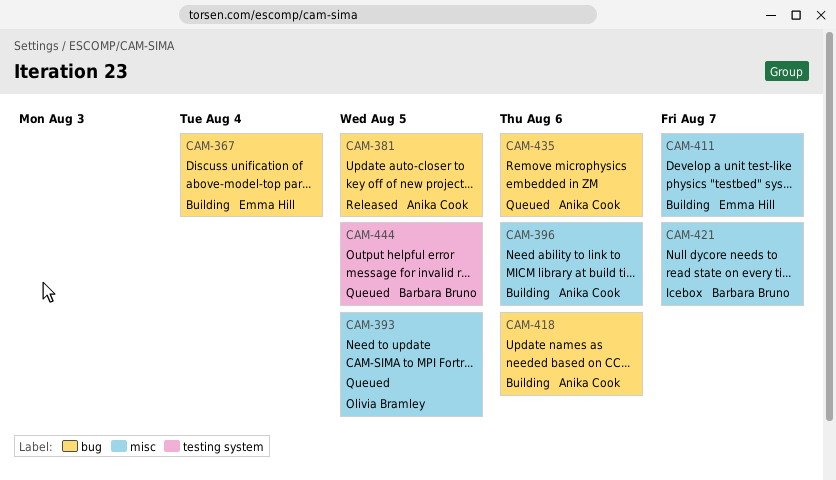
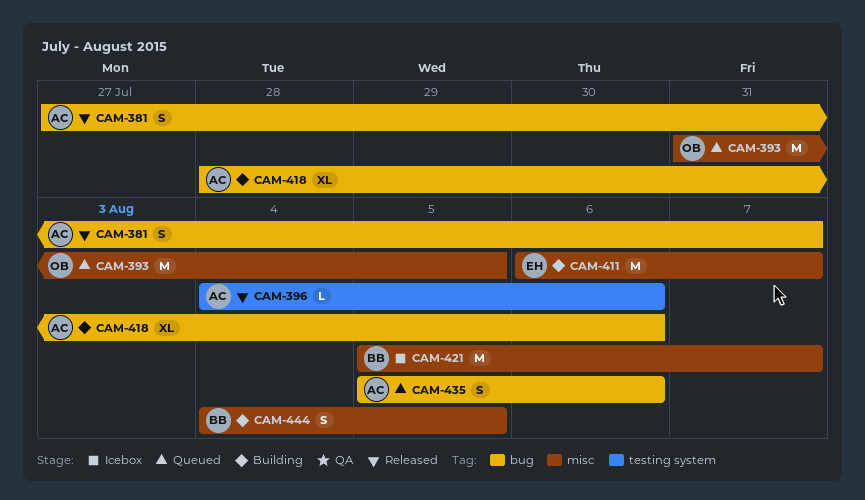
CAM-367: present -> none
CAM-381, due: Aug 5 -> Aug 7
CAM-396, status: Building -> Released
CAM-396, label: misc -> testing system
CAM-444, status: Queued -> Building
CAM-444, label: testing system -> misc

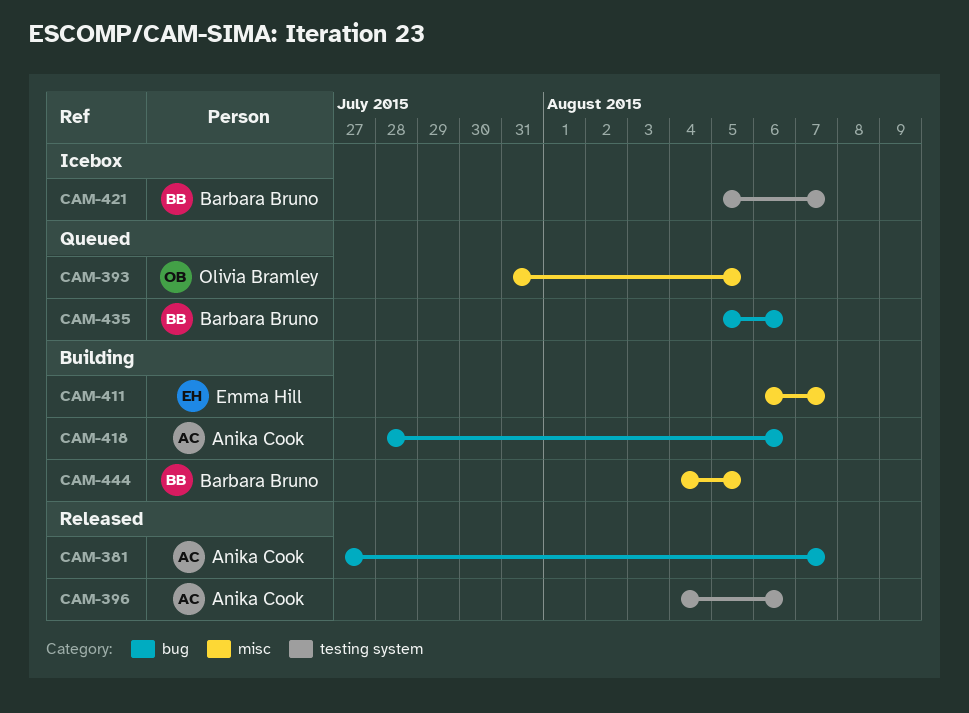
CAM-421, label: misc -> testing system
CAM-435, owner: Anika Cook -> Barbara Bruno

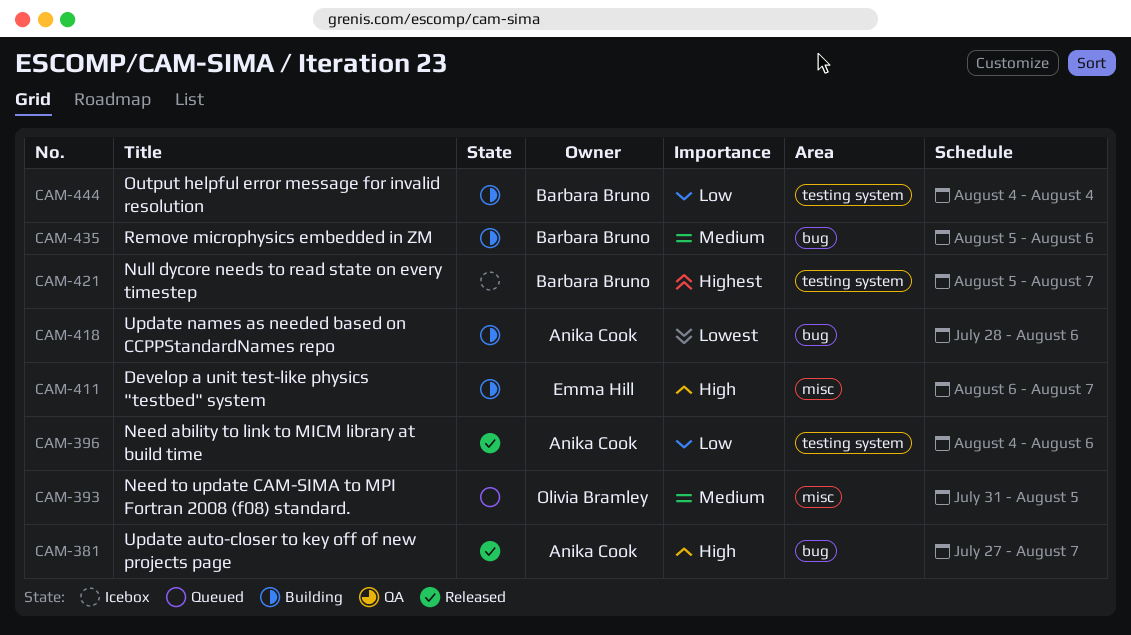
CAM-435, status: Queued -> Building
CAM-444, label: misc -> testing system
CAM-444, due: Aug 5 -> Aug 4

